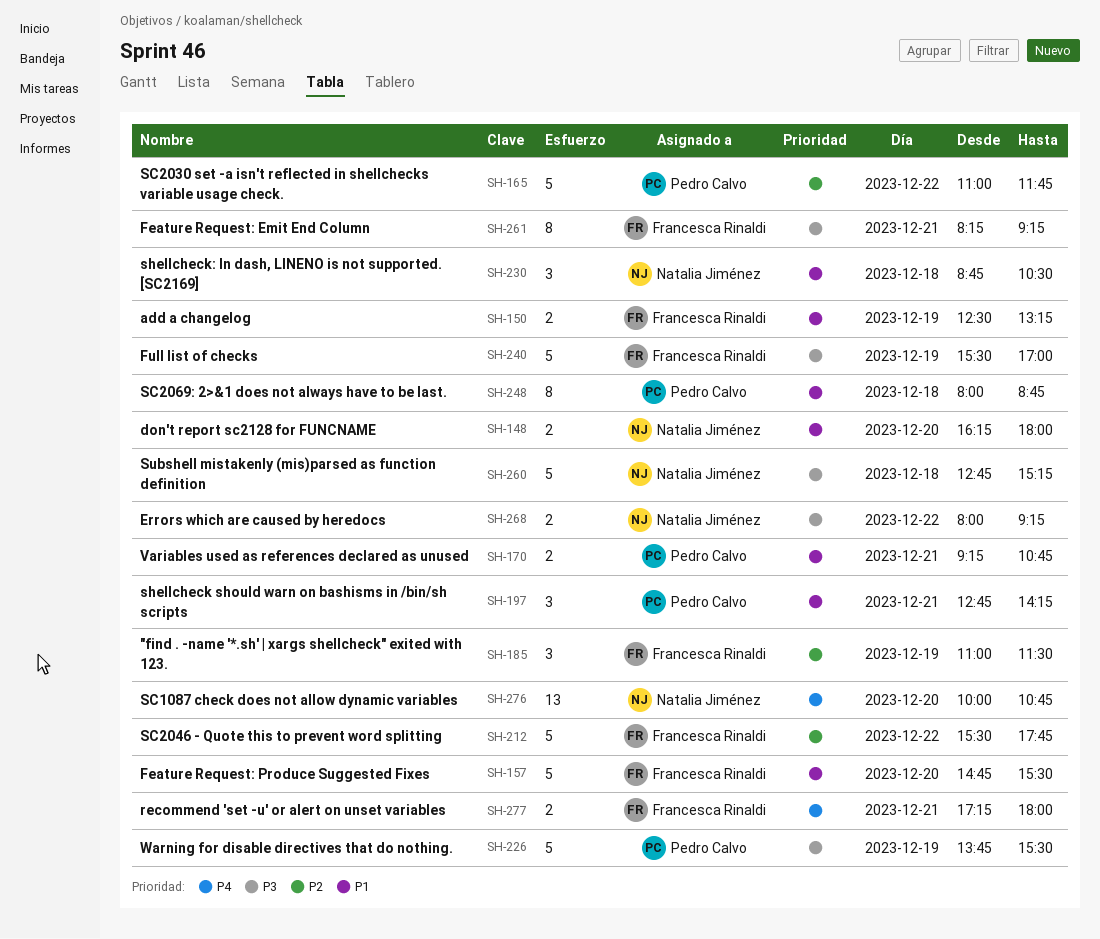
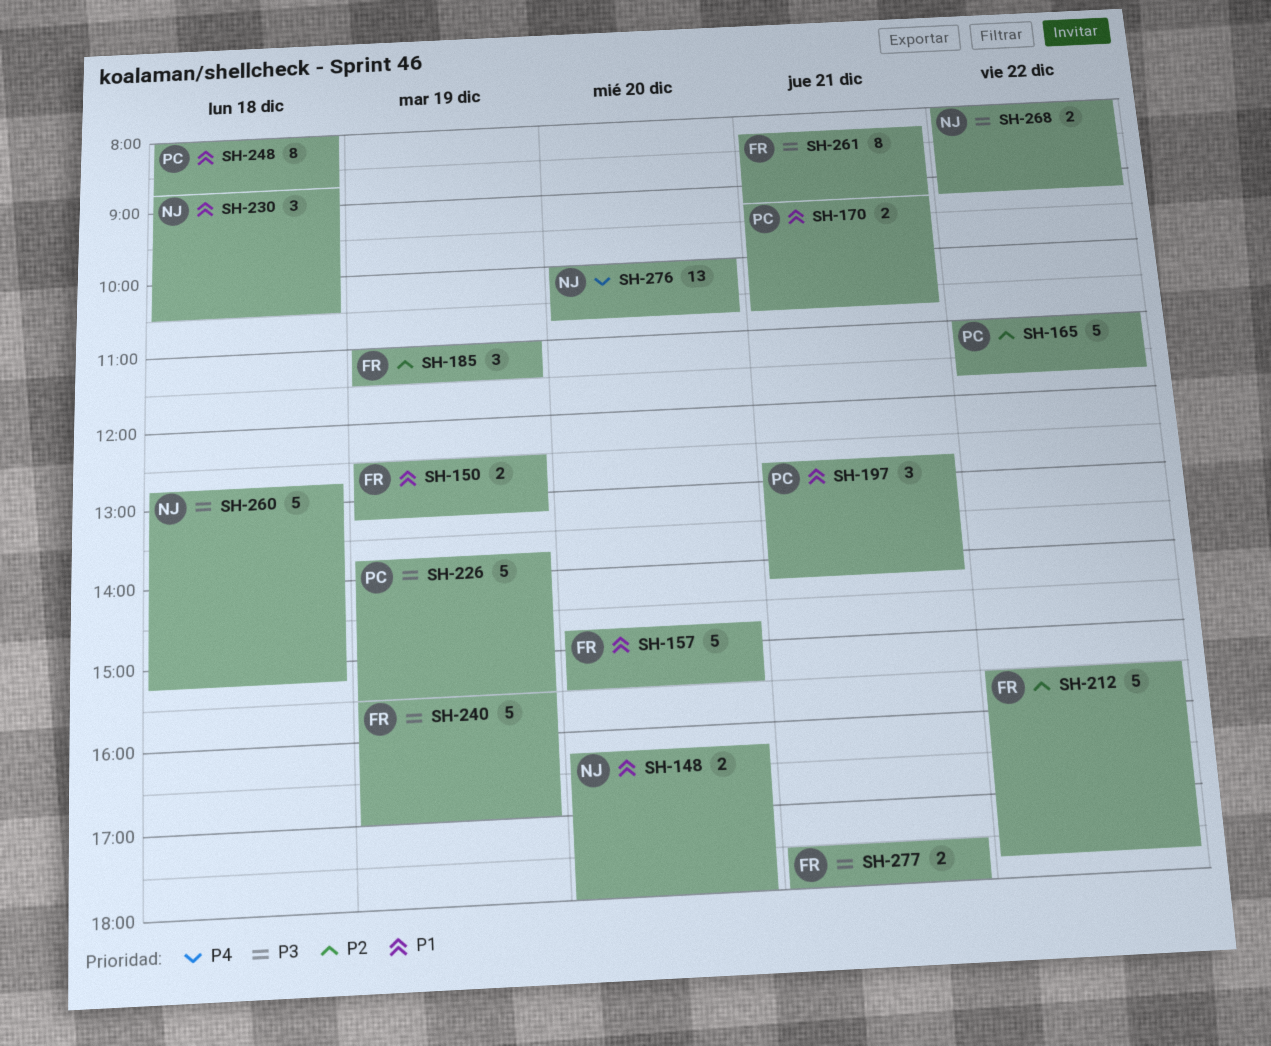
SH-277, priority: P4 -> P3
SH-277, begins: 17:15 -> 17:30

